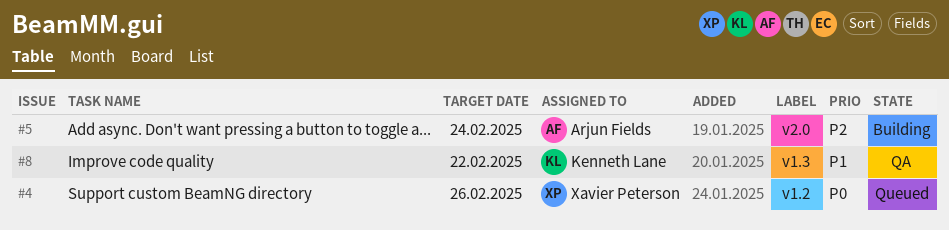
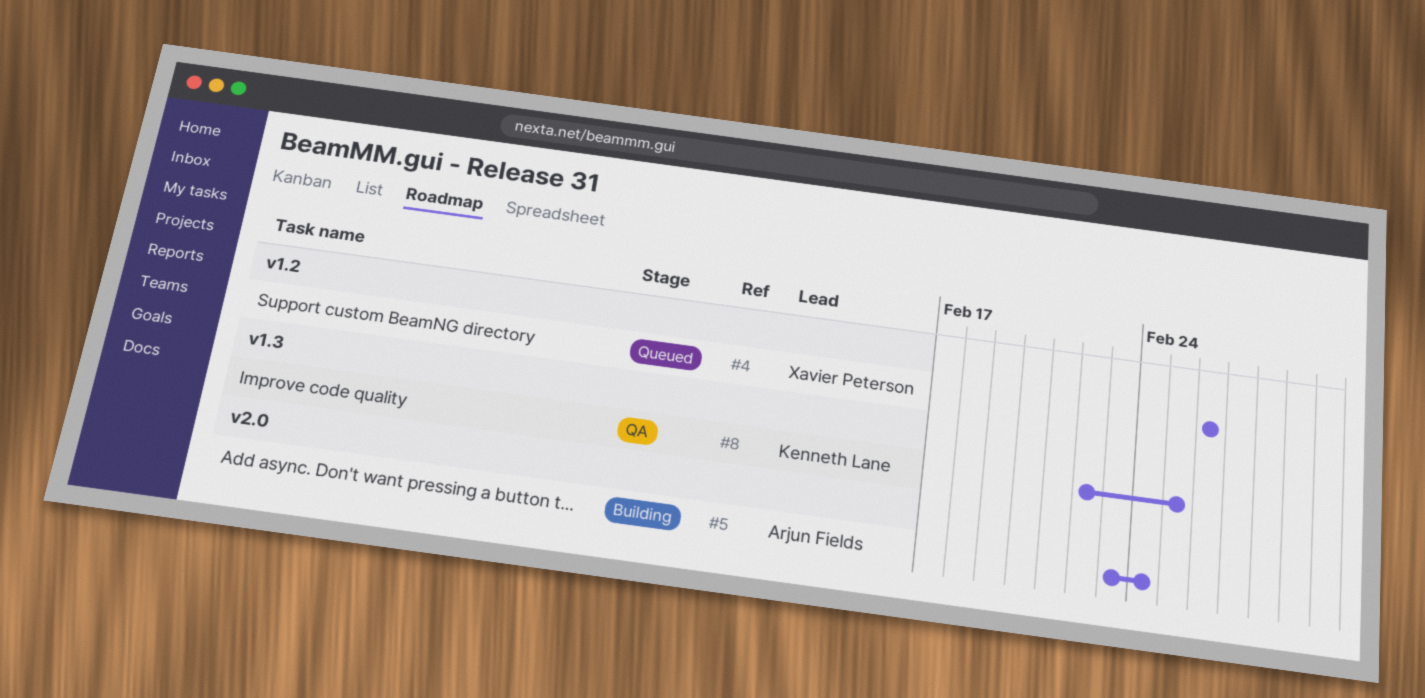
#8, due: Feb 22 -> Feb 25

